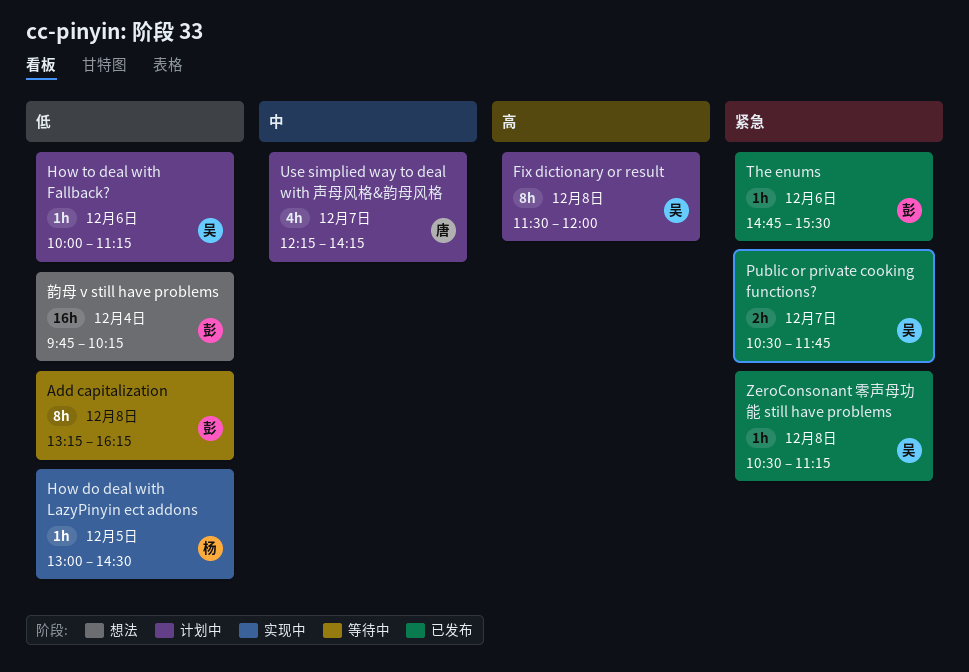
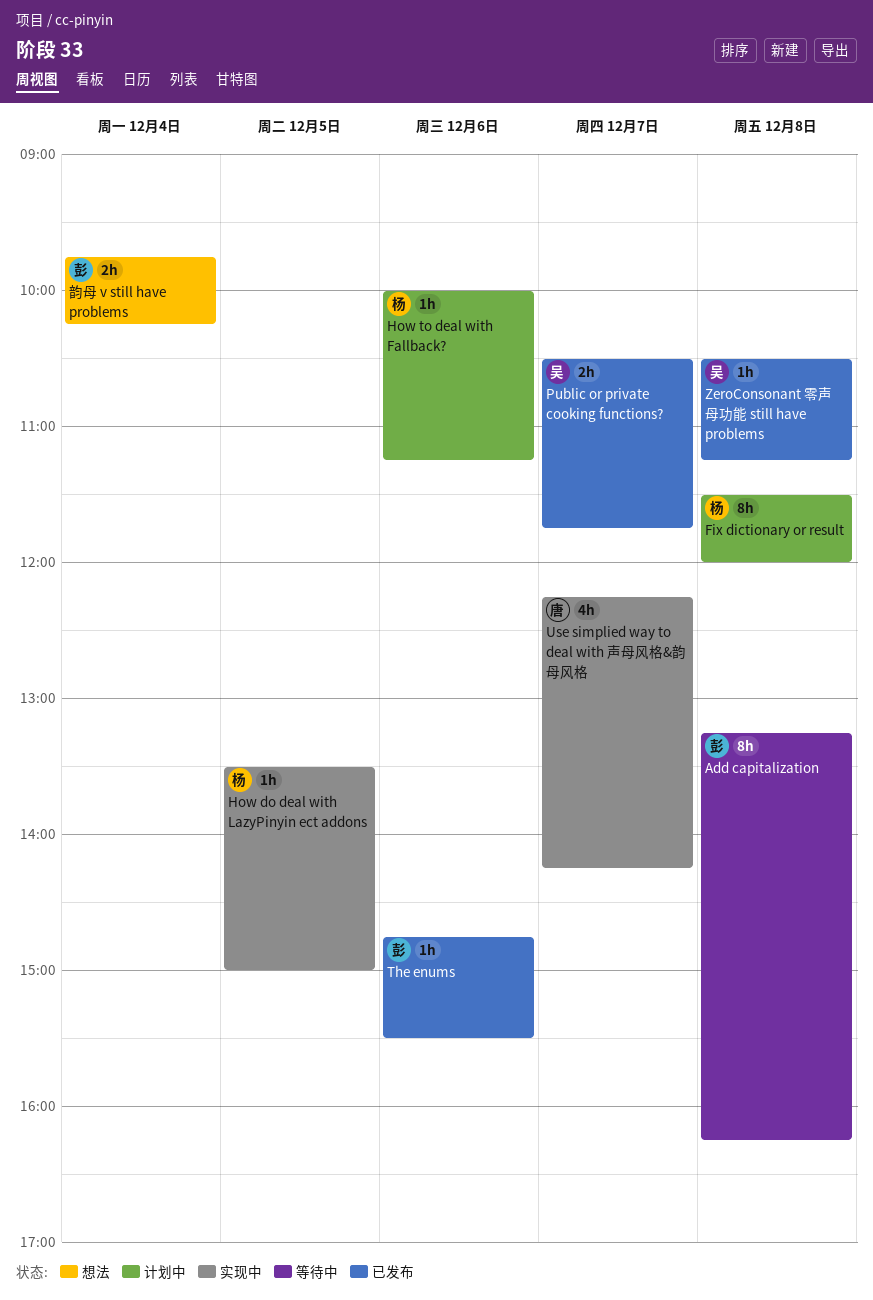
Fix dictionary or result, owner: 吴 -> 杨
How do deal with LazyPinyin ect addons, begins: 13:00 -> 13:30
How do deal with LazyPinyin ect addons, ends: 14:30 -> 15:00
How to deal with Fallback?, owner: 吴 -> 杨
Use simplied way to deal with 声母风格&韵母风格, status: 计划中 -> 实现中
韵母 v still have problems, estimate: 16h -> 2h

